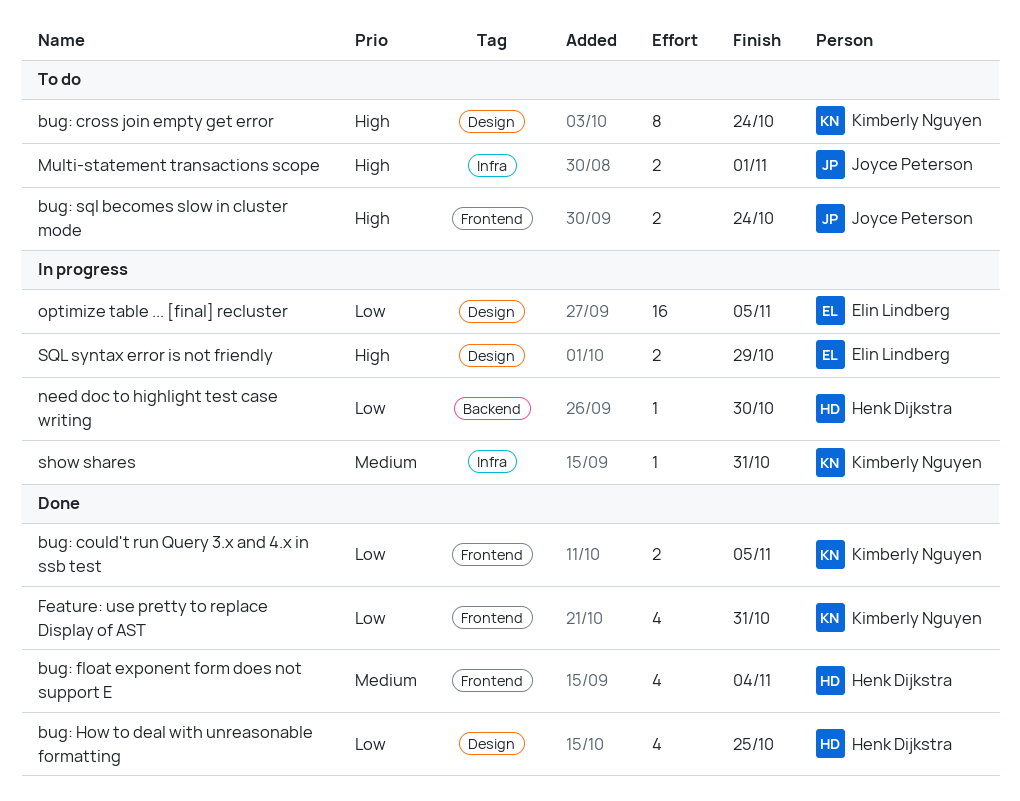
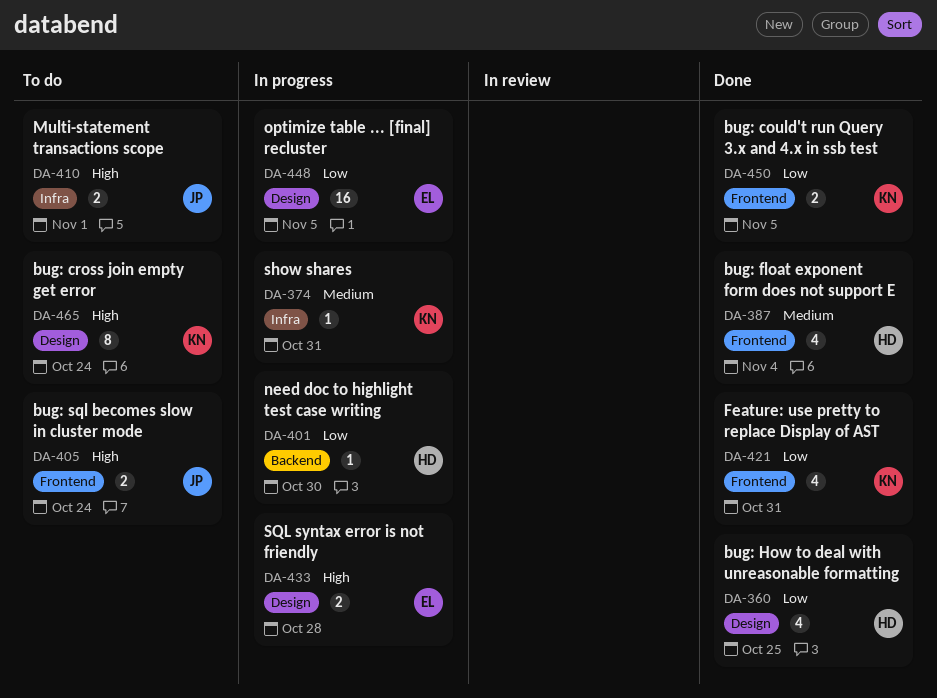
SQL syntax error is not friendly, due: Oct 29 -> Oct 28

